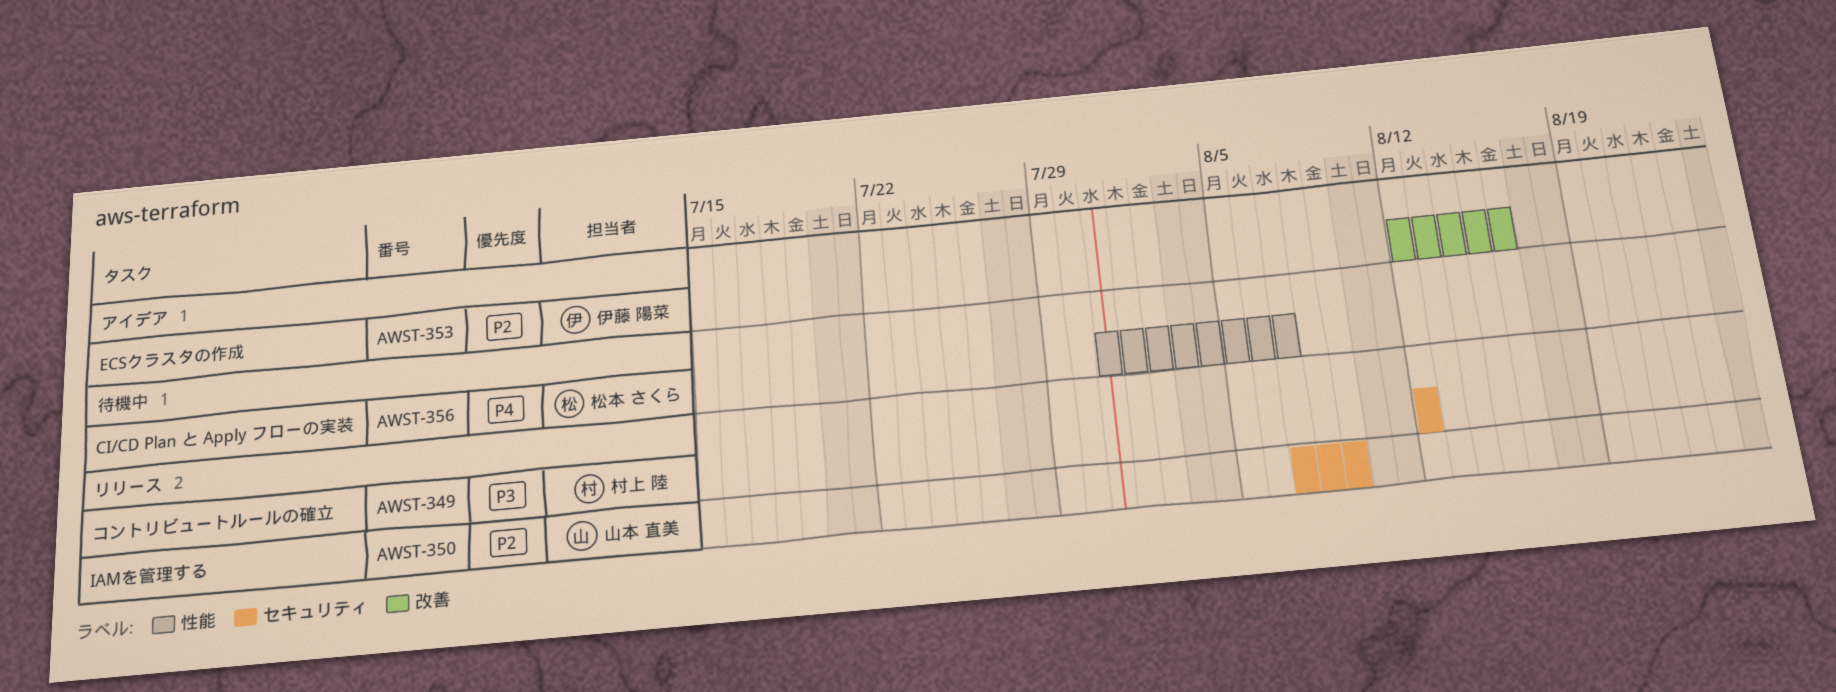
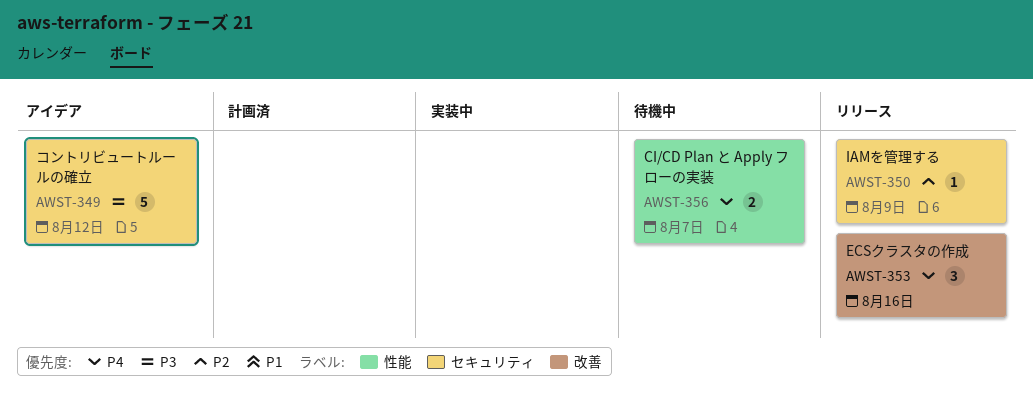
AWST-349, status: リリース -> アイデア
AWST-353, status: アイデア -> リリース
AWST-353, priority: P2 -> P4

